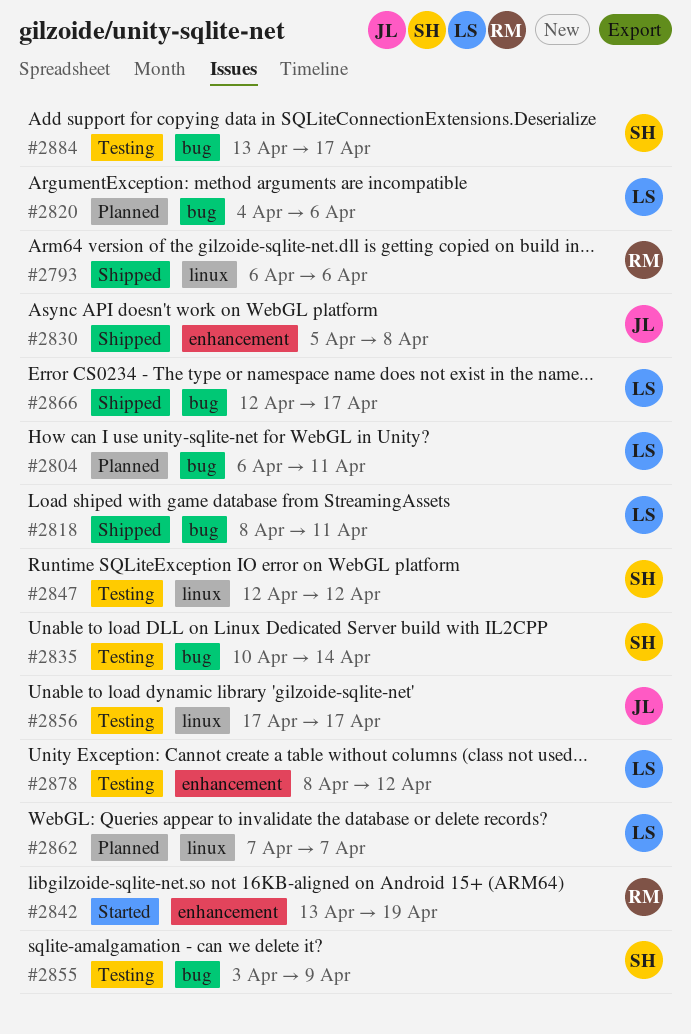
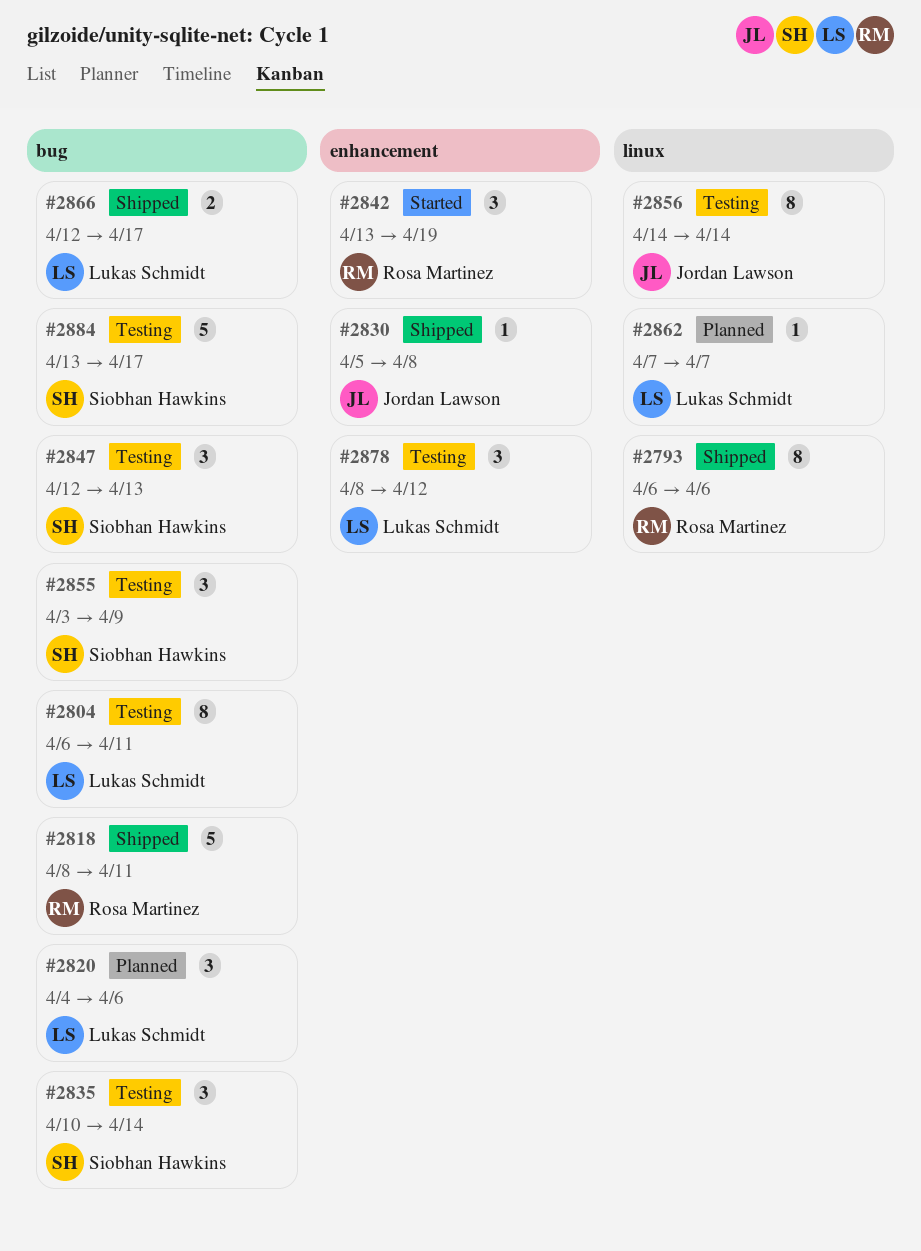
#2804, status: Planned -> Testing
#2818, owner: Lukas Schmidt -> Rosa Martinez
#2847, label: linux -> bug
#2847, due: Apr 12 -> Apr 13
#2856, start: Apr 17 -> Apr 14
#2856, due: Apr 17 -> Apr 14

